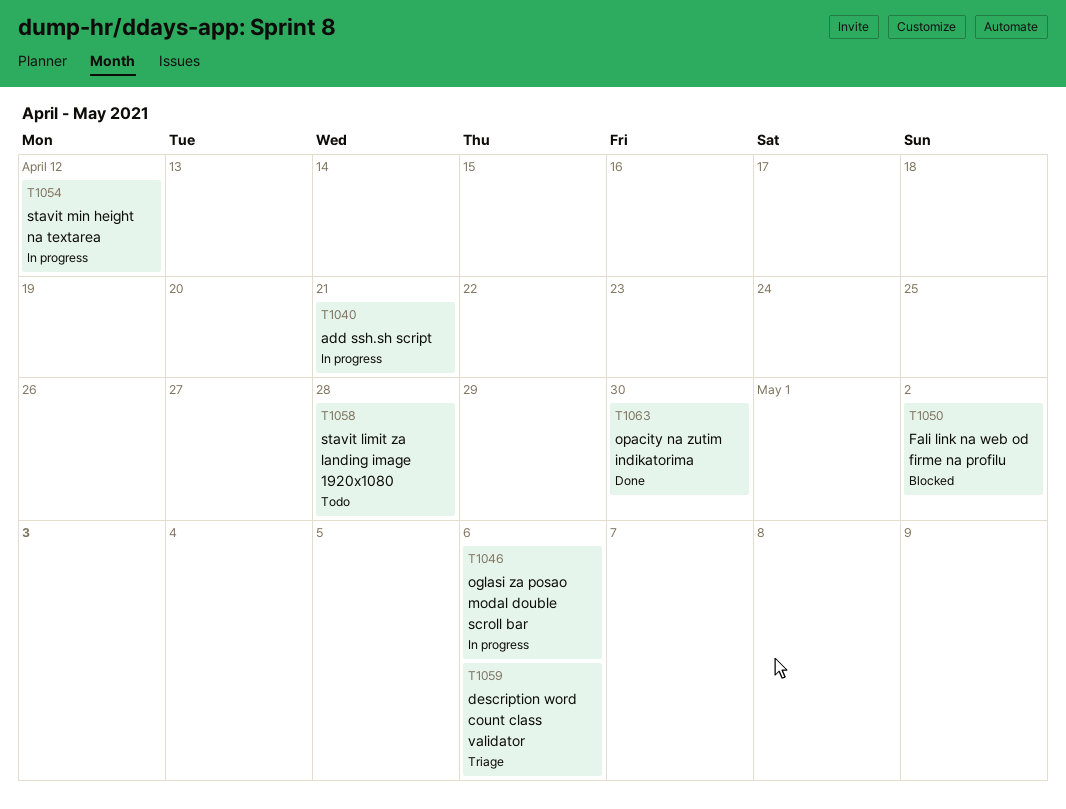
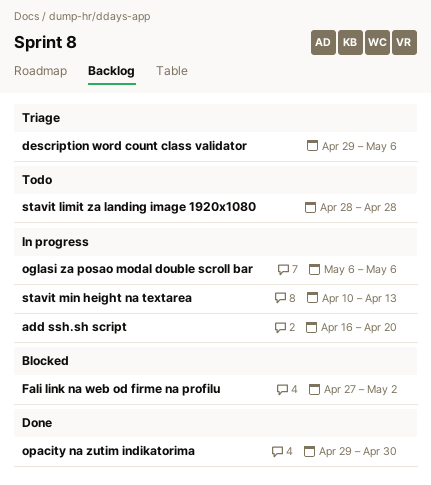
add ssh.sh script, due: Apr 21 -> Apr 20
stavit min height na textarea, due: Apr 12 -> Apr 13

